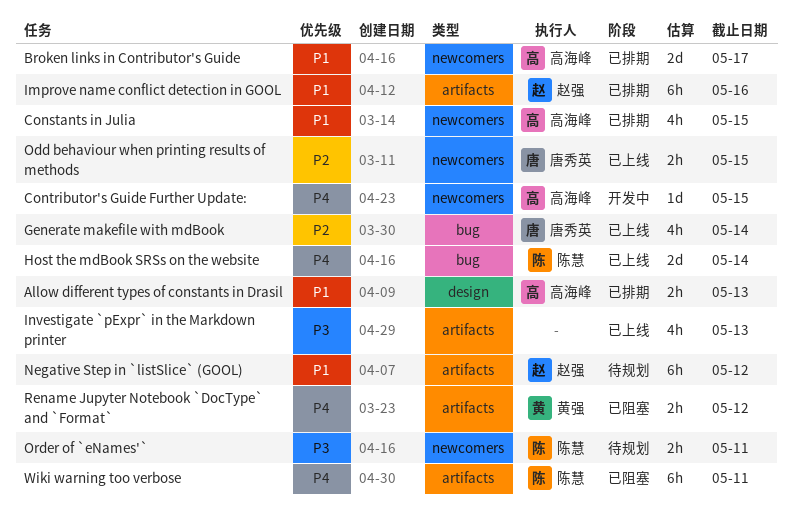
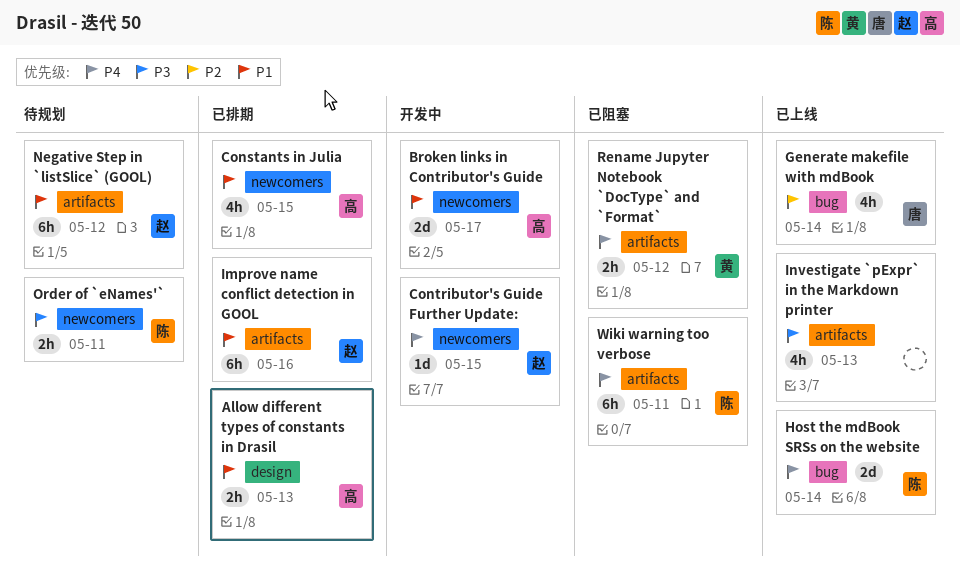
Broken links in Contributor's Guide, status: 已排期 -> 开发中
Contributor's Guide Further Update:, owner: 高海峰 -> 赵强
Odd behaviour when printing results of methods: present -> none

